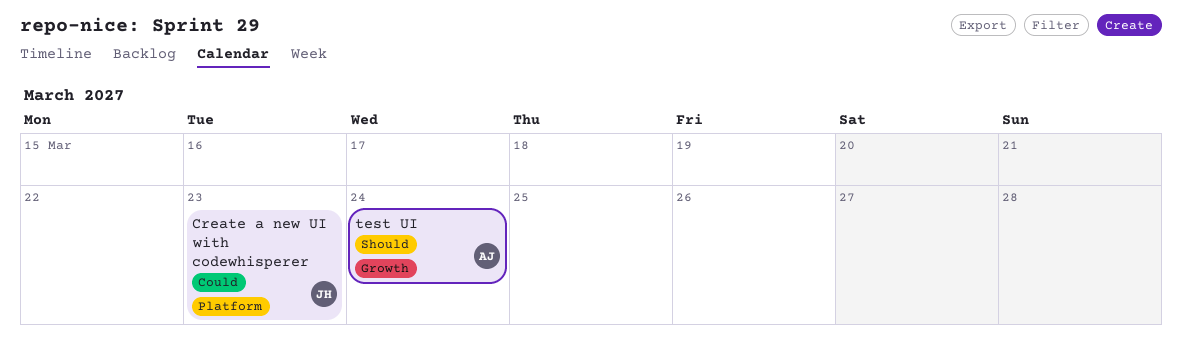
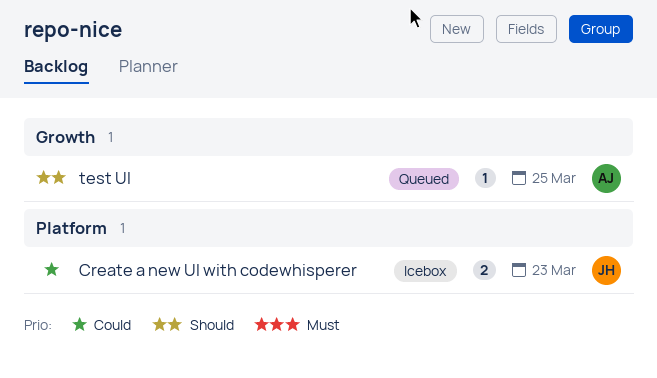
test UI, due: Mar 24 -> Mar 25

